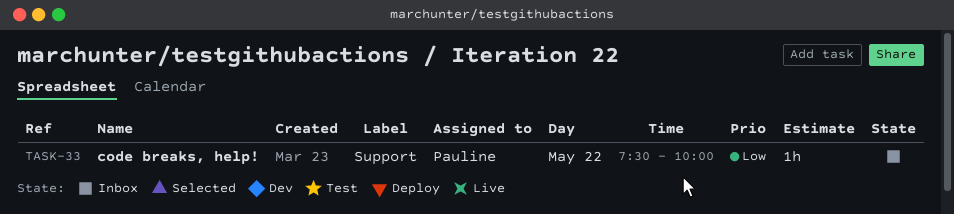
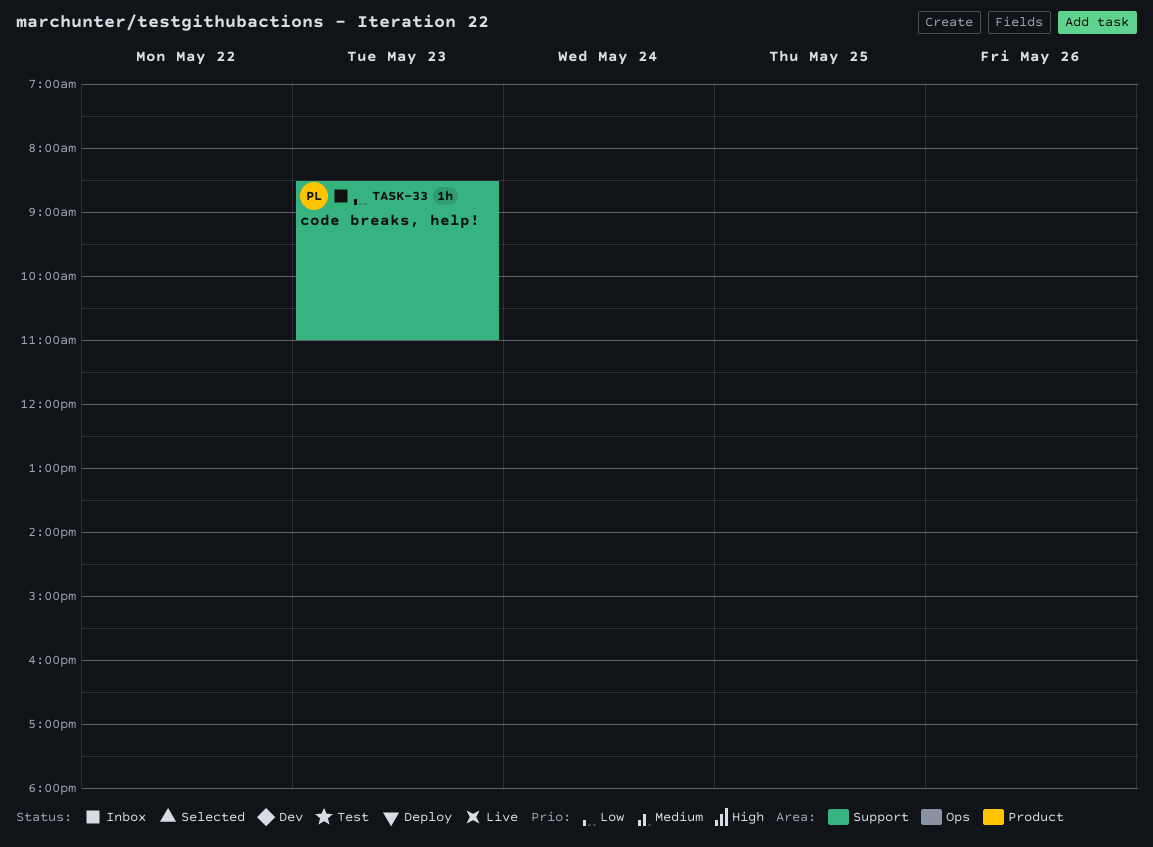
TASK-33, day: May 22 -> May 23
TASK-33, begins: 07:30 -> 08:30
TASK-33, ends: 10:00 -> 11:00

